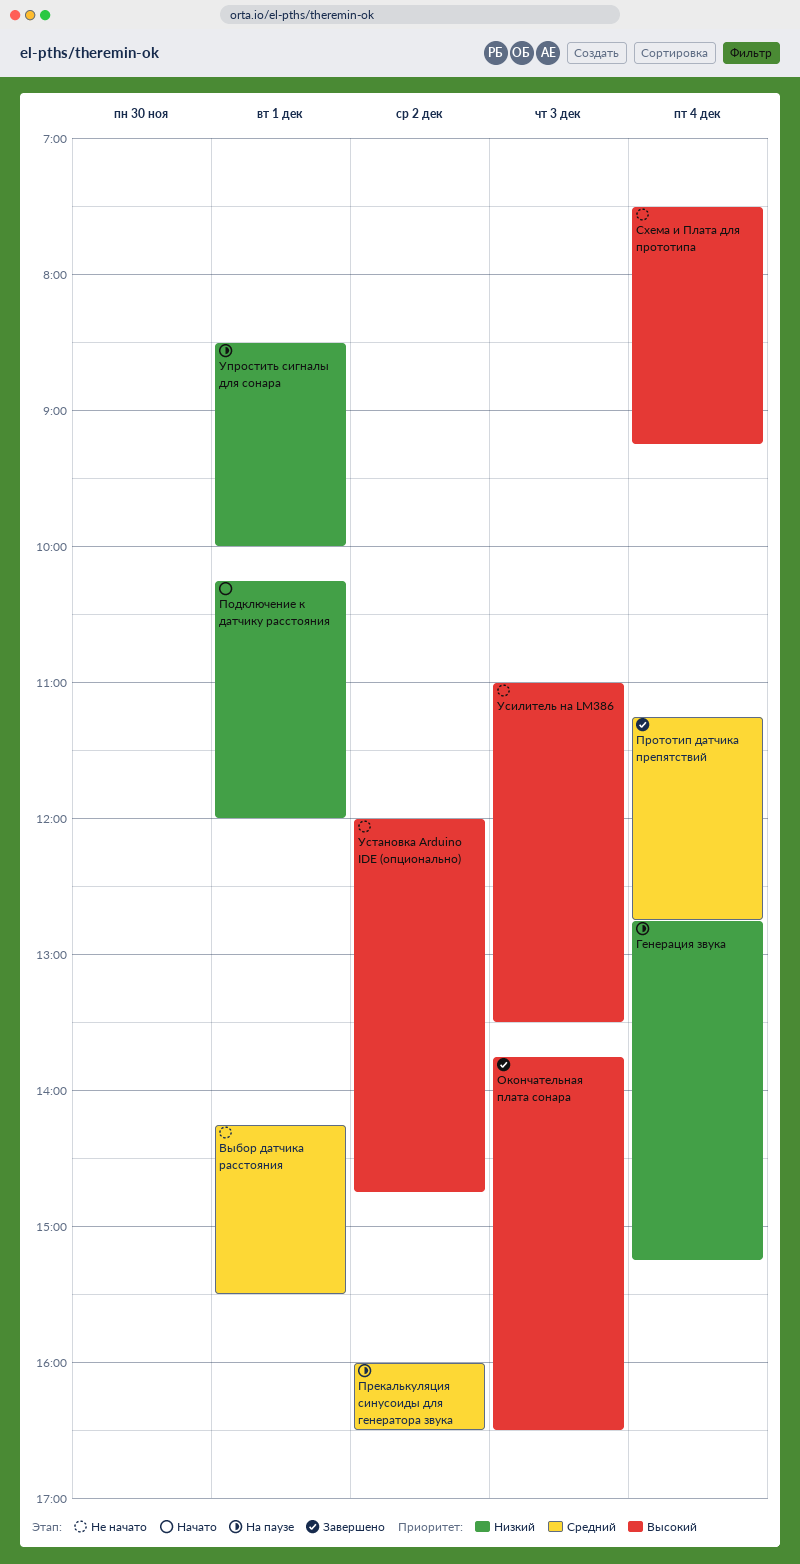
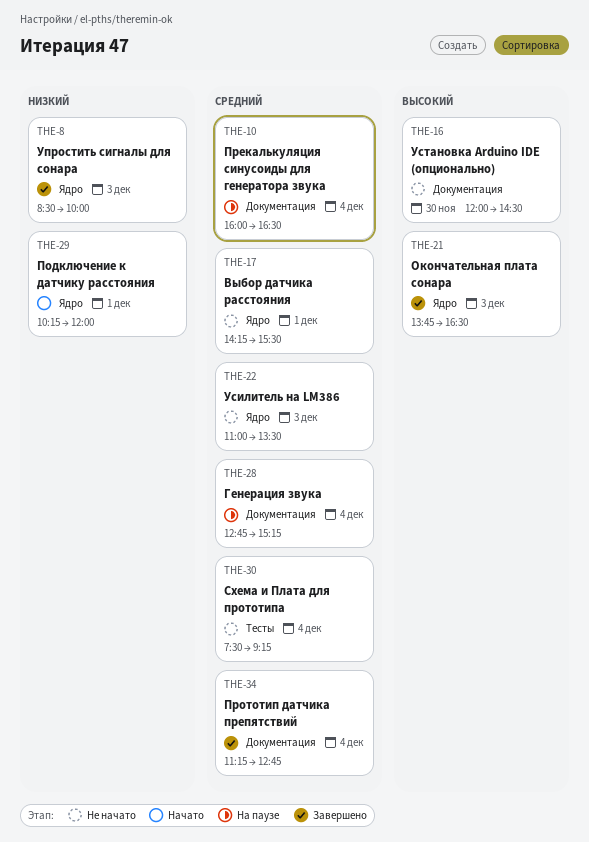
Генерация звука, priority: Низкий -> Средний
Прекалькуляция синусоиды для генератора звука, day: Dec 2 -> Dec 4
Схема и Плата для прототипа, priority: Высокий -> Средний
Упростить сигналы для сонара, status: На паузе -> Завершено
Упростить сигналы для сонара, day: Dec 1 -> Dec 3
Усилитель на LM386, priority: Высокий -> Средний
Установка Arduino IDE (опционально), day: Dec 2 -> Nov 30
Установка Arduino IDE (опционально), ends: 14:45 -> 14:30

